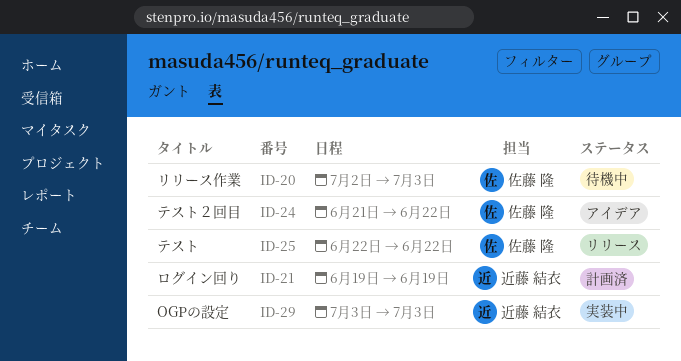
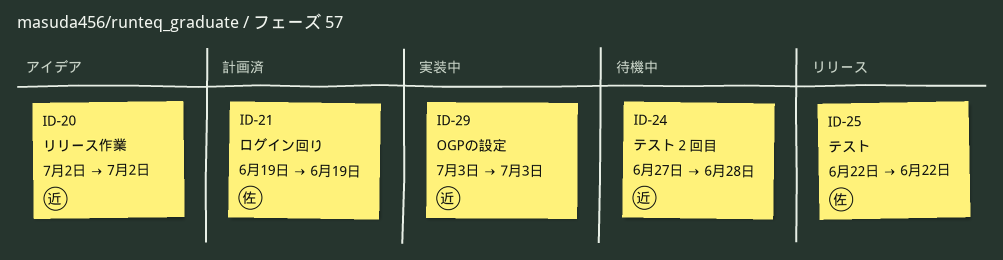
ID-20, status: 待機中 -> アイデア
ID-20, owner: 佐藤 隆 -> 近藤 結衣
ID-20, due: Jul 3 -> Jul 2
ID-21, owner: 近藤 結衣 -> 佐藤 隆
ID-24, status: アイデア -> 待機中
ID-24, owner: 佐藤 隆 -> 近藤 結衣
ID-24, start: Jun 21 -> Jun 27
ID-24, due: Jun 22 -> Jun 28

